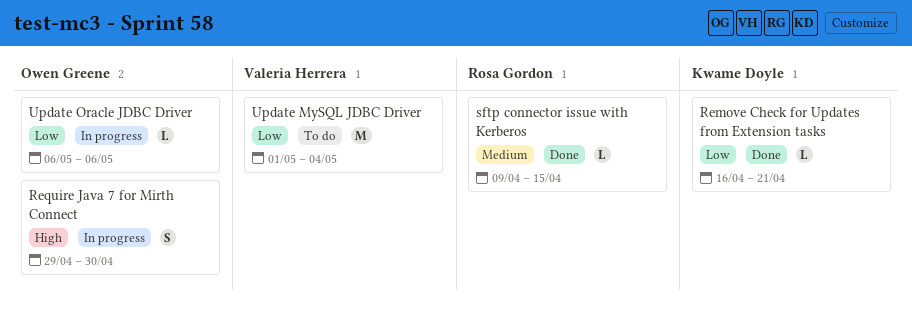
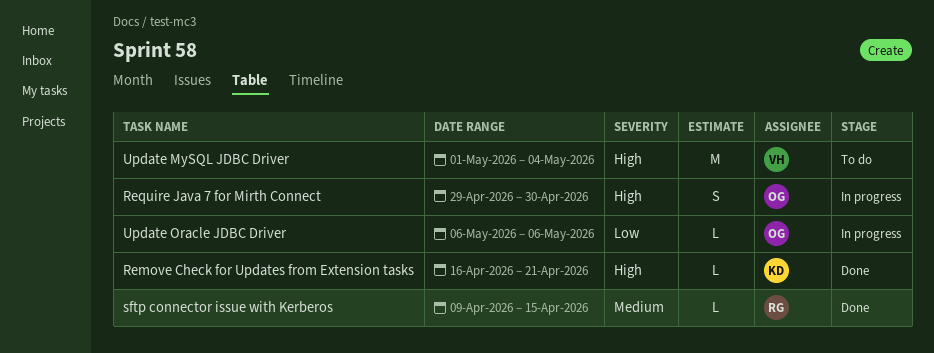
Remove Check for Updates from Extension tasks, priority: Low -> High
Update MySQL JDBC Driver, priority: Low -> High

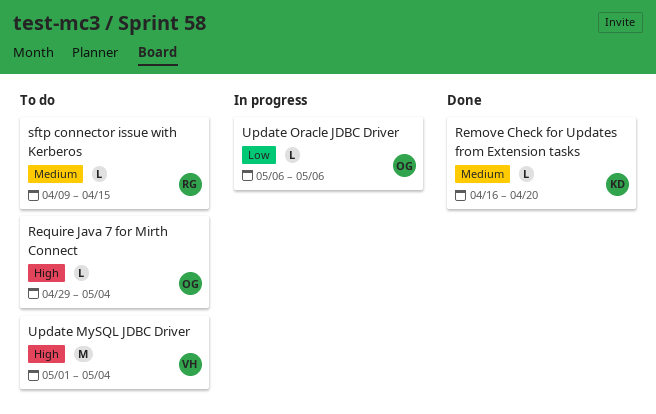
Remove Check for Updates from Extension tasks, priority: High -> Medium
Remove Check for Updates from Extension tasks, due: Apr 21 -> Apr 20
Require Java 7 for Mirth Connect, status: In progress -> To do
Require Java 7 for Mirth Connect, estimate: S -> L
Require Java 7 for Mirth Connect, due: Apr 30 -> May 4
sftp connector issue with Kerberos, status: Done -> To do

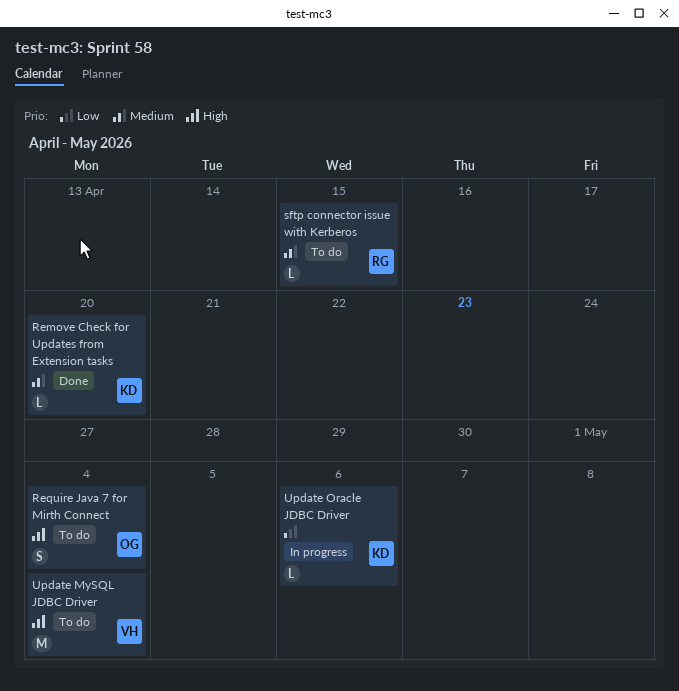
Require Java 7 for Mirth Connect, estimate: L -> S
Update Oracle JDBC Driver, owner: OG -> KD

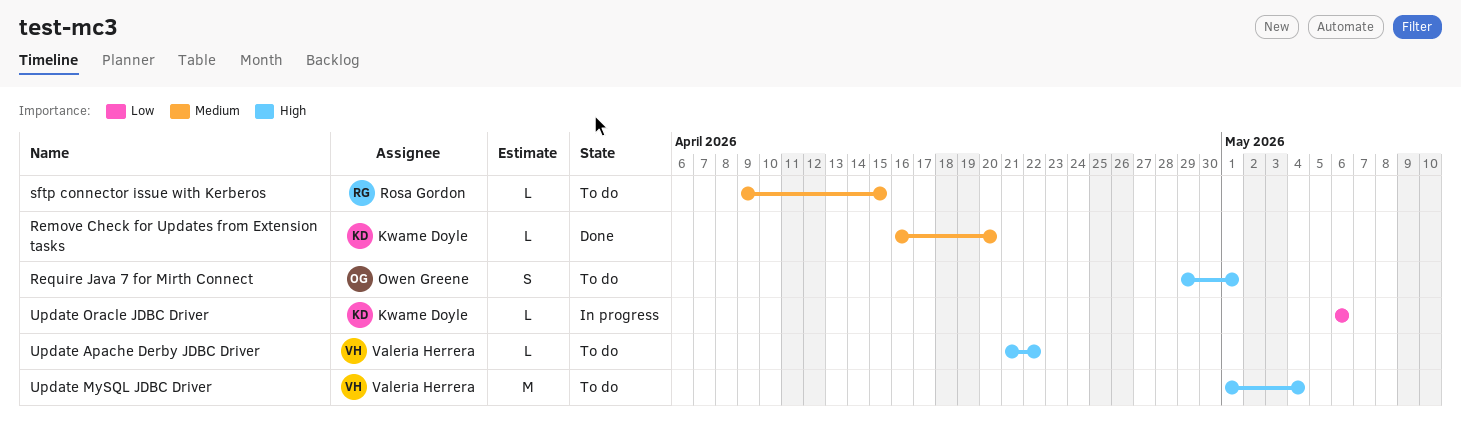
Require Java 7 for Mirth Connect, due: May 4 -> May 1
Update Apache Derby JDBC Driver: none -> present

